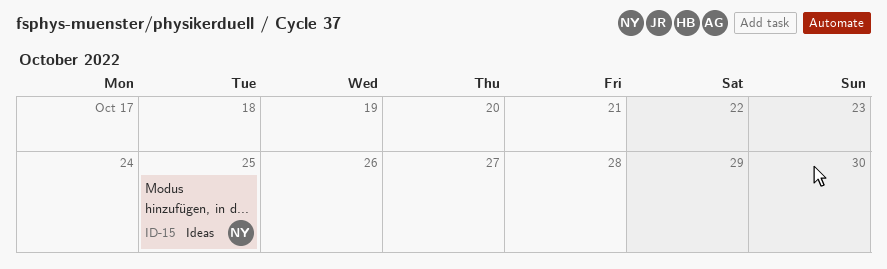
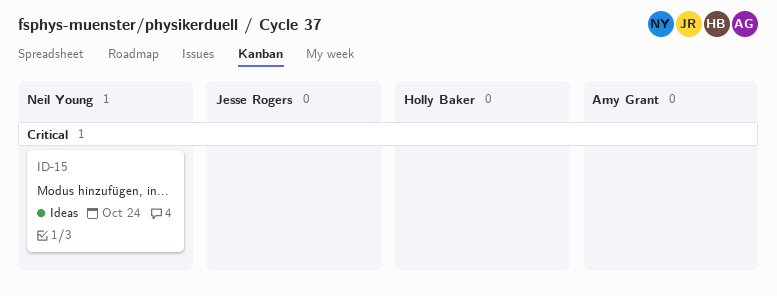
ID-15, due: Oct 25 -> Oct 24

